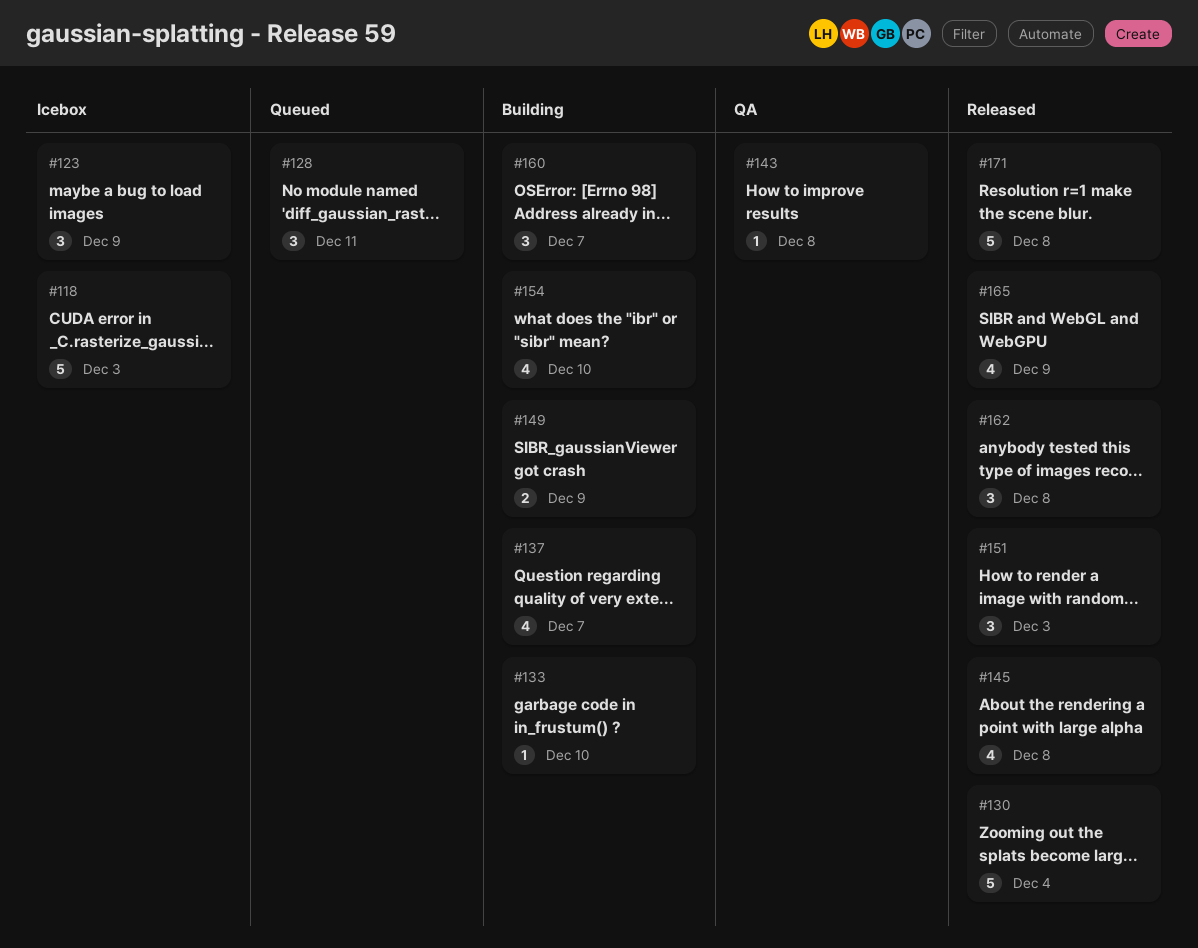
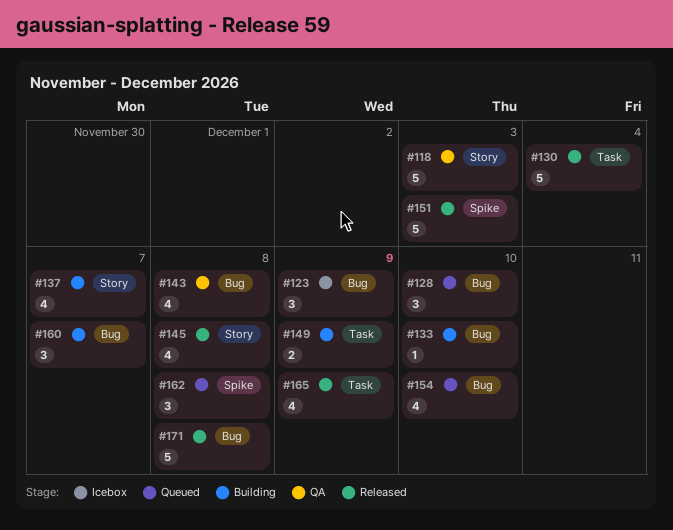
#118, status: Icebox -> QA
#128, due: Dec 11 -> Dec 10
#143, estimate: 1 -> 4
#151, estimate: 3 -> 5
#154, status: Building -> Queued
#162, status: Released -> Queued

